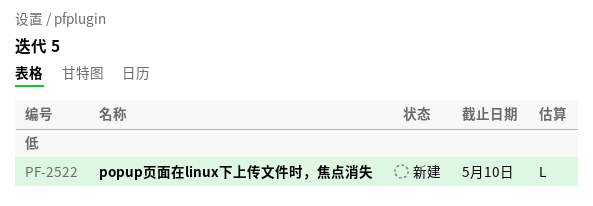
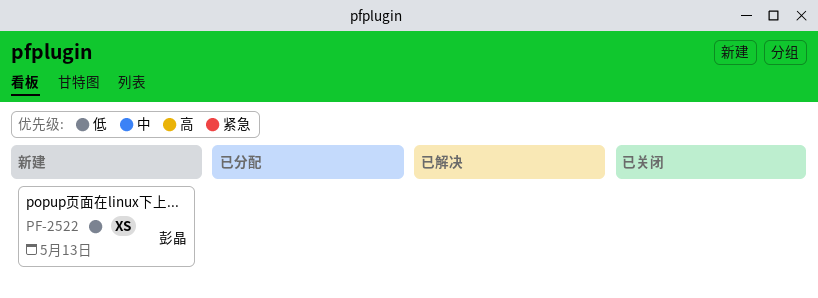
PF-2522, estimate: L -> XS
PF-2522, due: May 10 -> May 13

